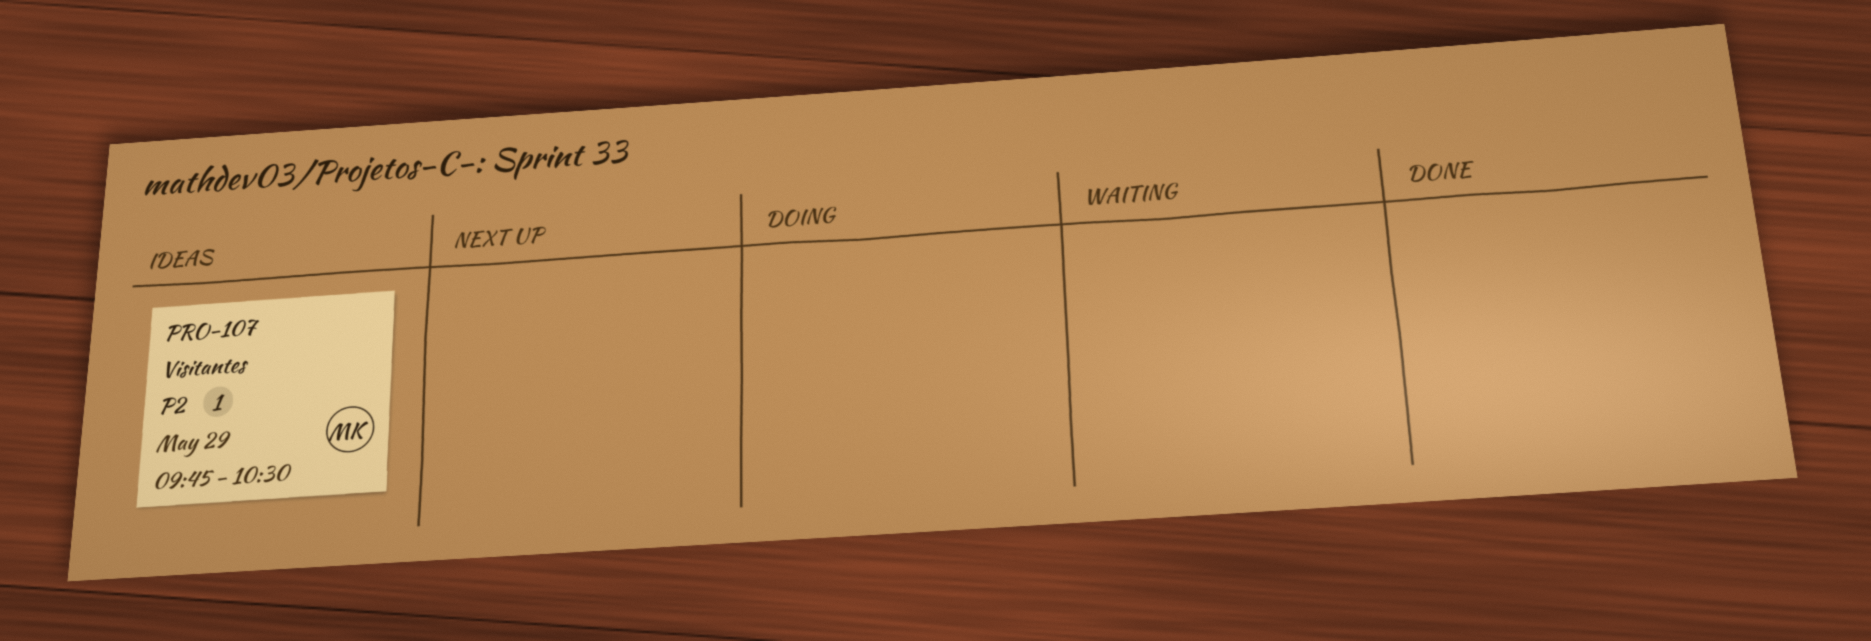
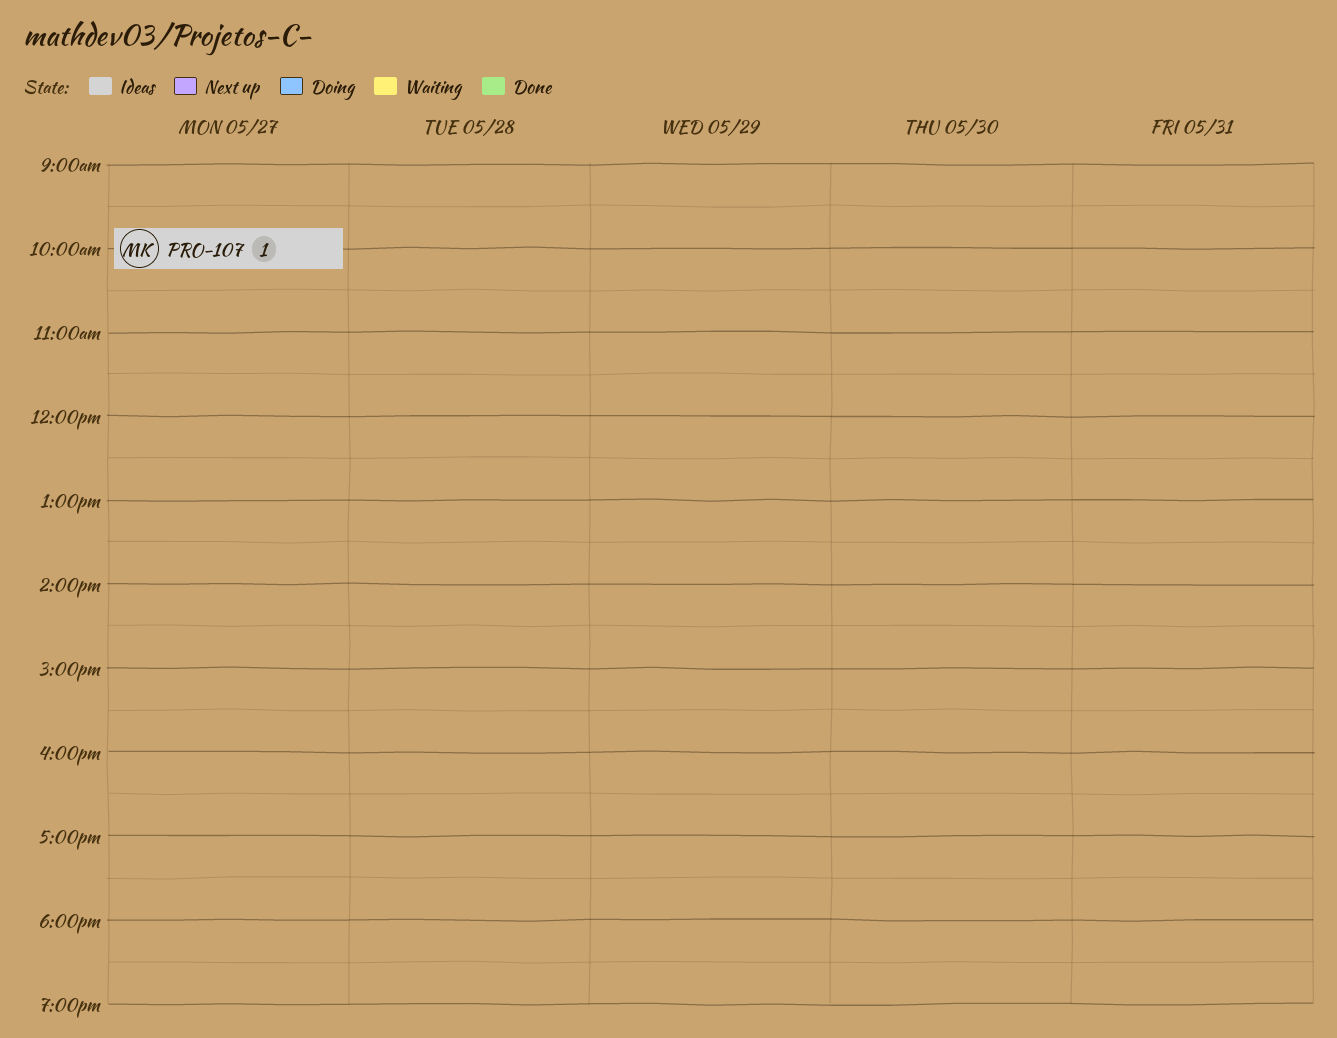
PRO-107, day: May 29 -> May 27
PRO-107, ends: 10:30 -> 10:15

